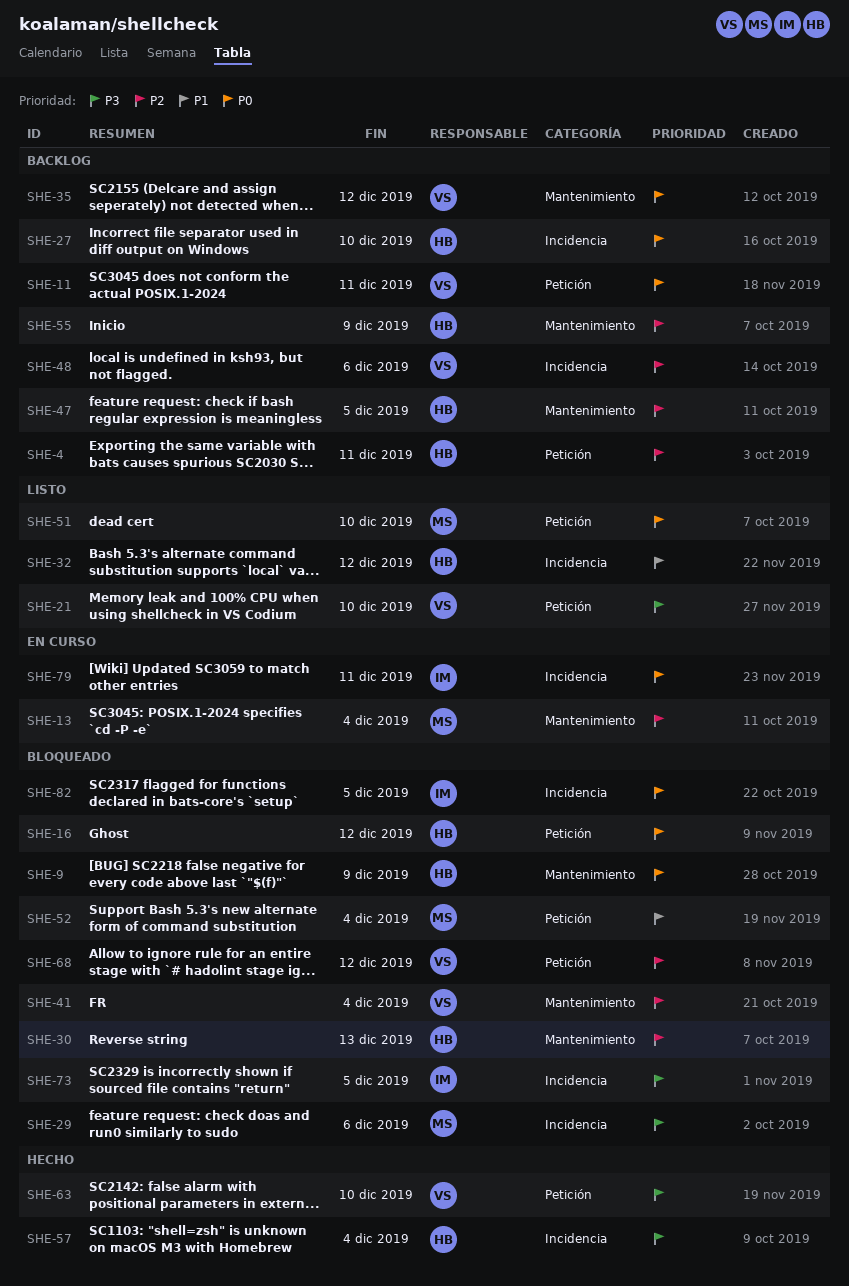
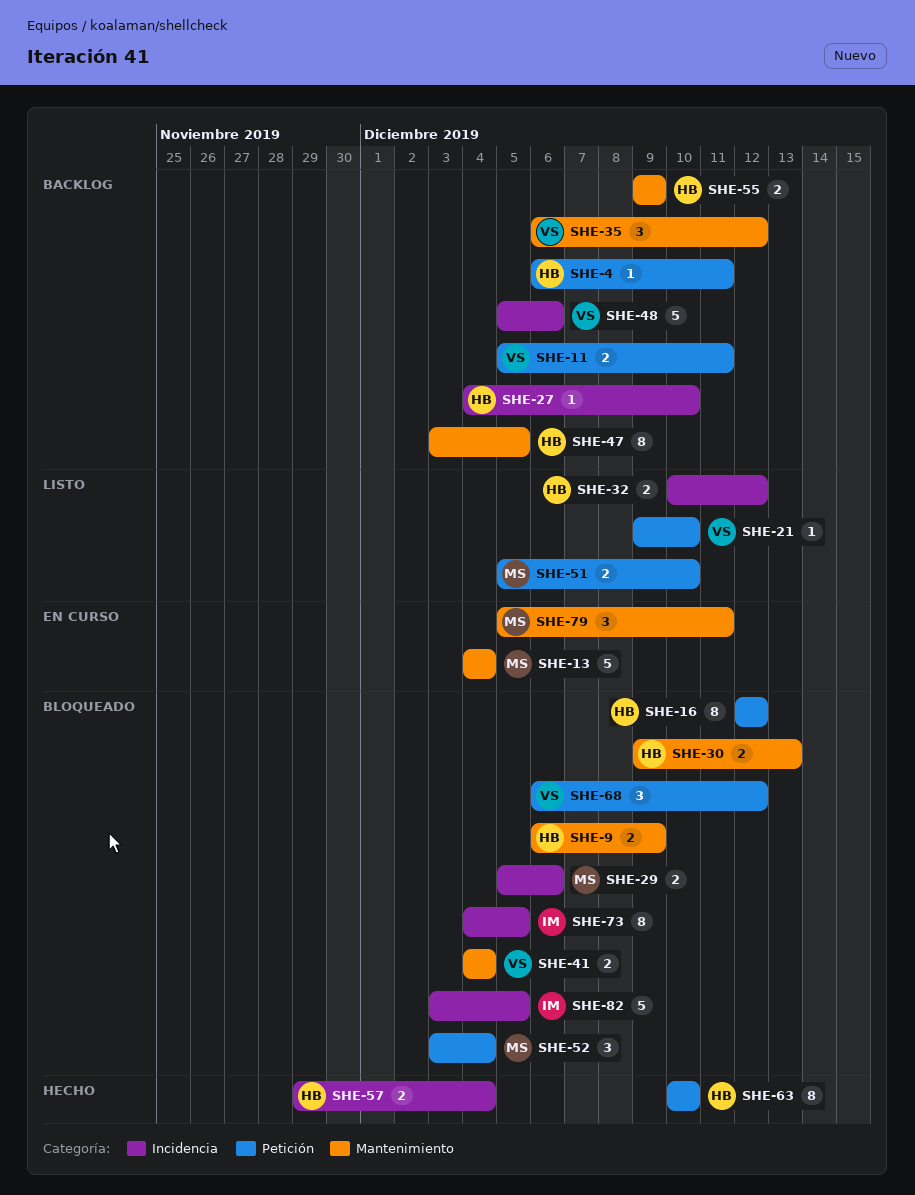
SHE-63, owner: VS -> HB
SHE-79, owner: IM -> MS
SHE-79, label: Incidencia -> Mantenimiento

